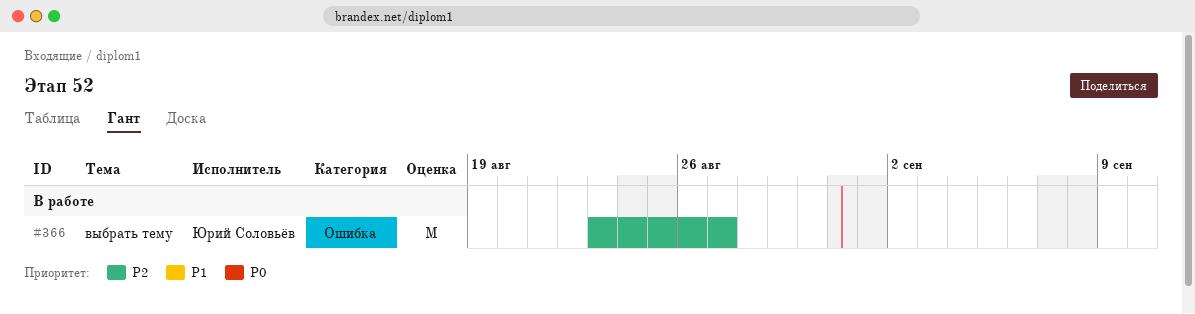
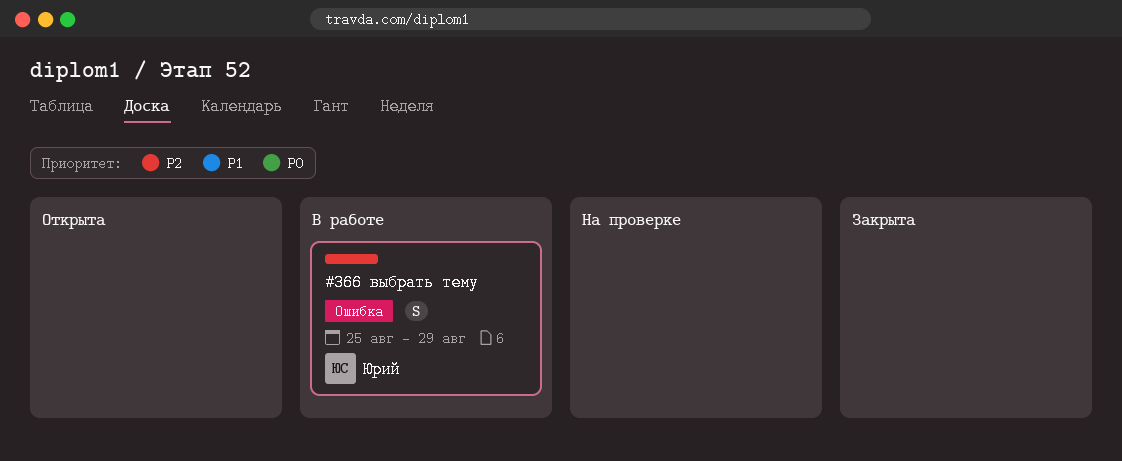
#366, estimate: M -> S
#366, start: Aug 23 -> Aug 25
#366, due: Aug 27 -> Aug 29

